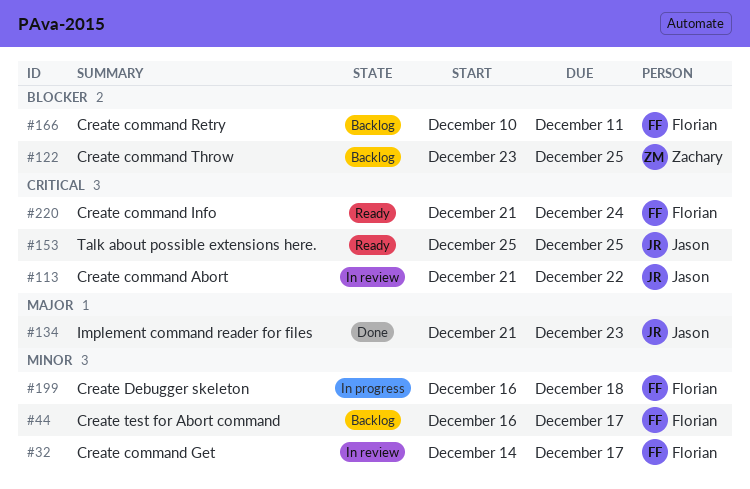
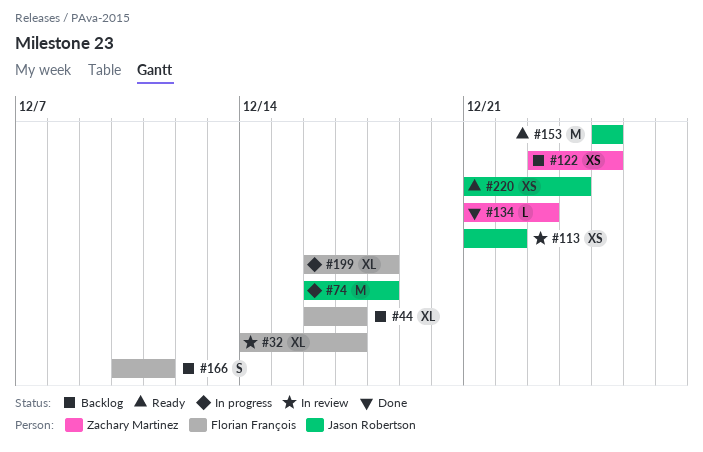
#74: none -> present
#134, owner: Jason Robertson -> Zachary Martinez
#220, owner: Florian François -> Jason Robertson

